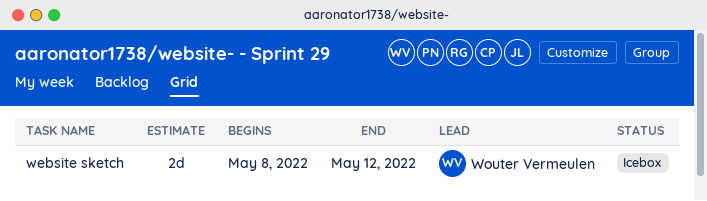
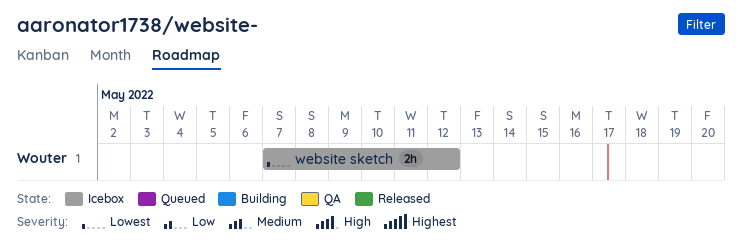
website sketch, estimate: 2d -> 2h
website sketch, start: May 8 -> May 7

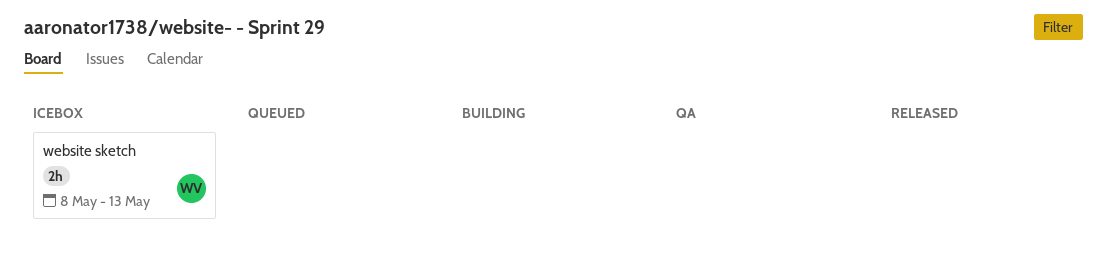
website sketch, start: May 7 -> May 8
website sketch, due: May 12 -> May 13

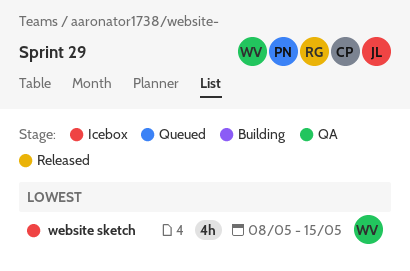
website sketch, estimate: 2h -> 4h
website sketch, due: May 13 -> May 15

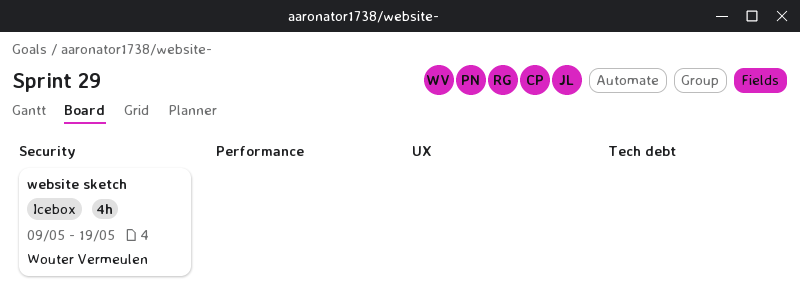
website sketch, start: May 8 -> May 9
website sketch, due: May 15 -> May 19

